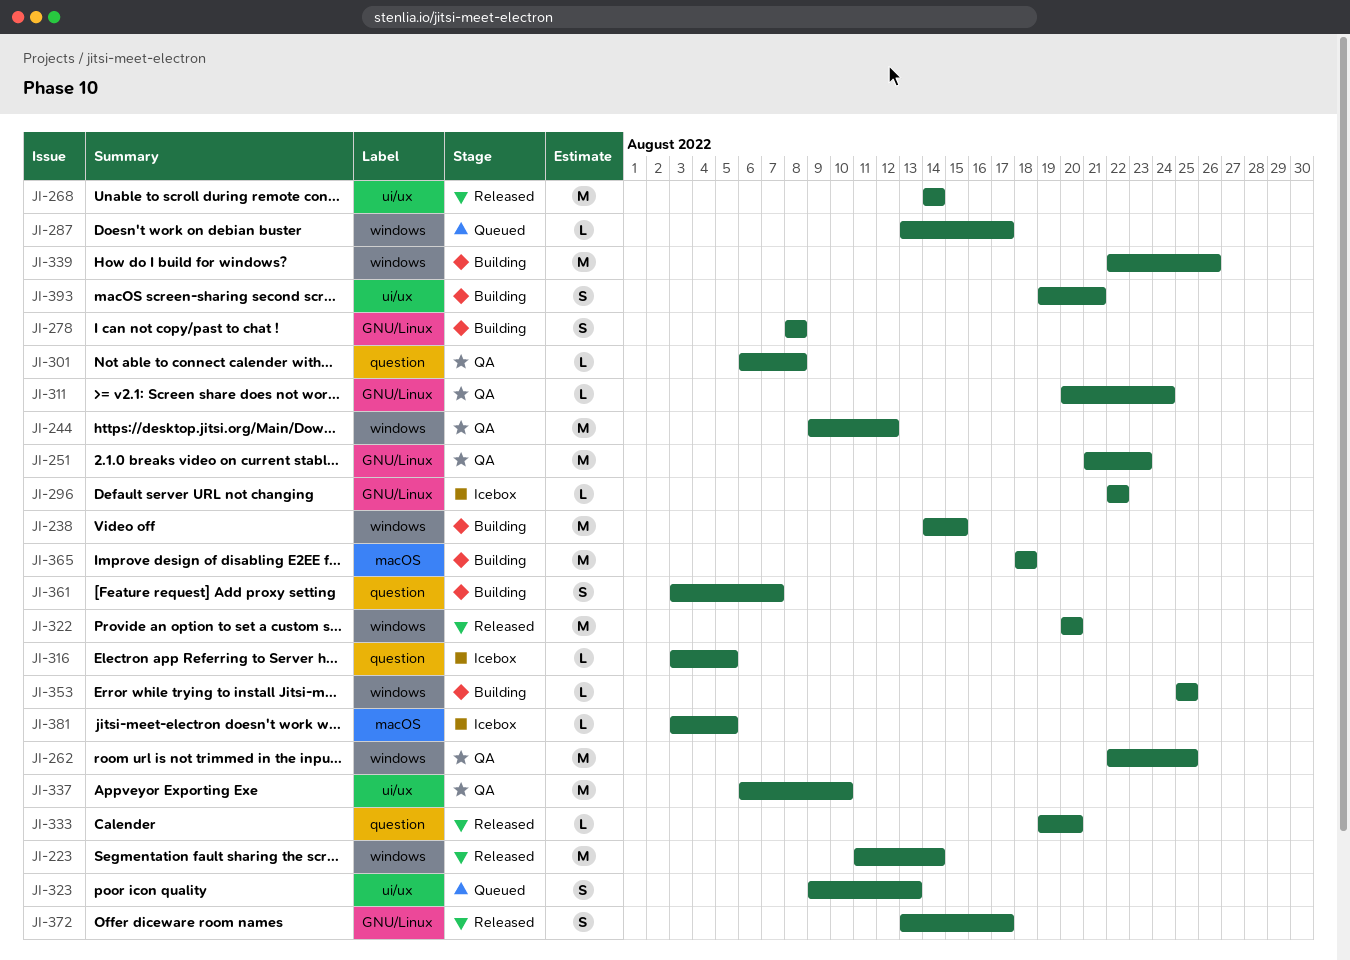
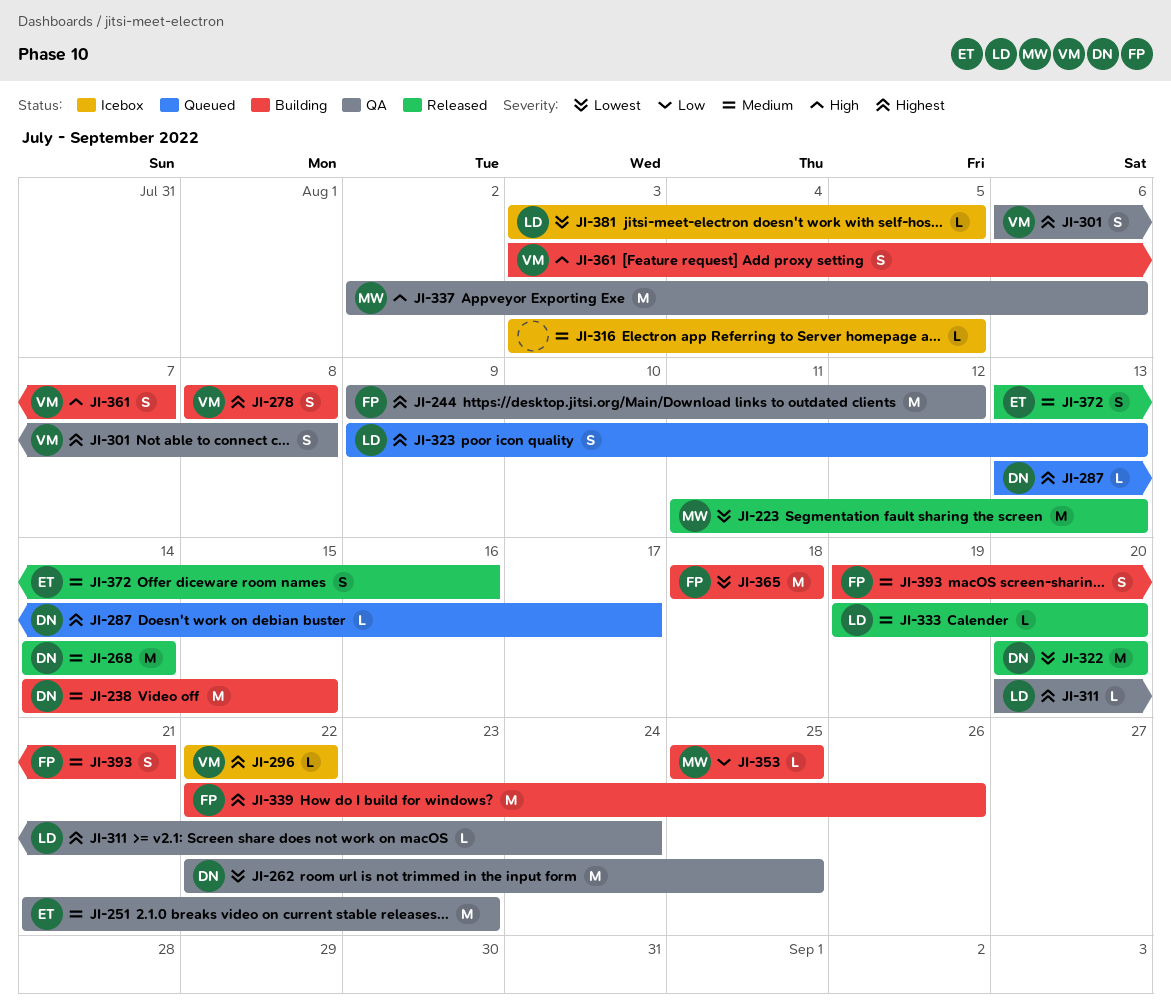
JI-223, due: Aug 14 -> Aug 13
JI-301, estimate: L -> S
JI-337, start: Aug 6 -> Aug 2
JI-337, due: Aug 10 -> Aug 6
JI-372, due: Aug 17 -> Aug 16

